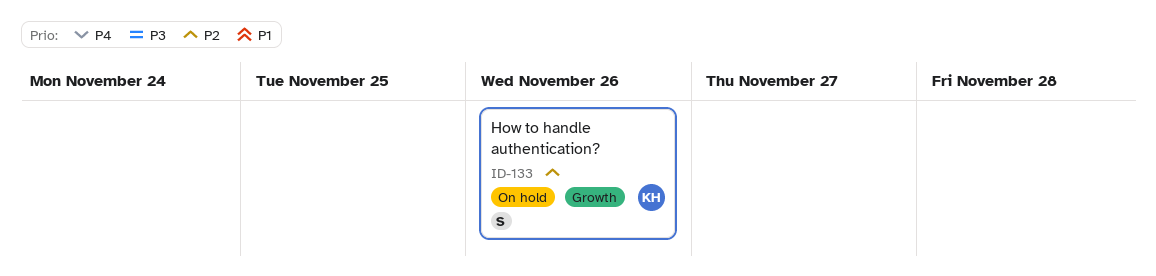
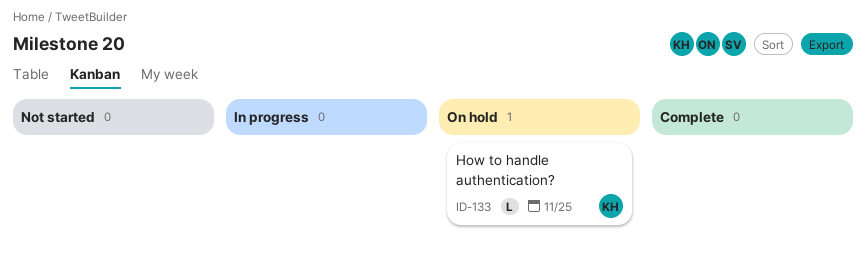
ID-133, estimate: S -> L
ID-133, due: Nov 26 -> Nov 25

